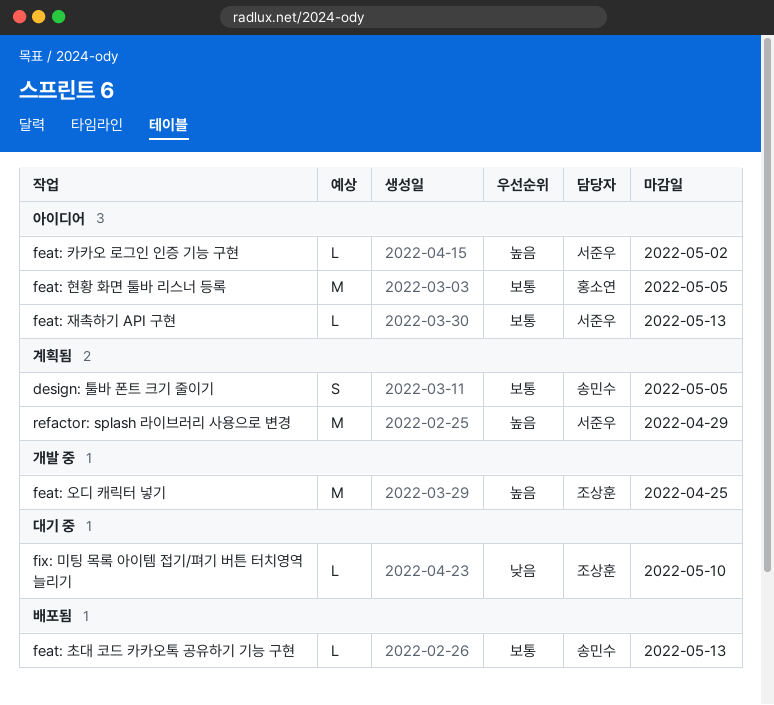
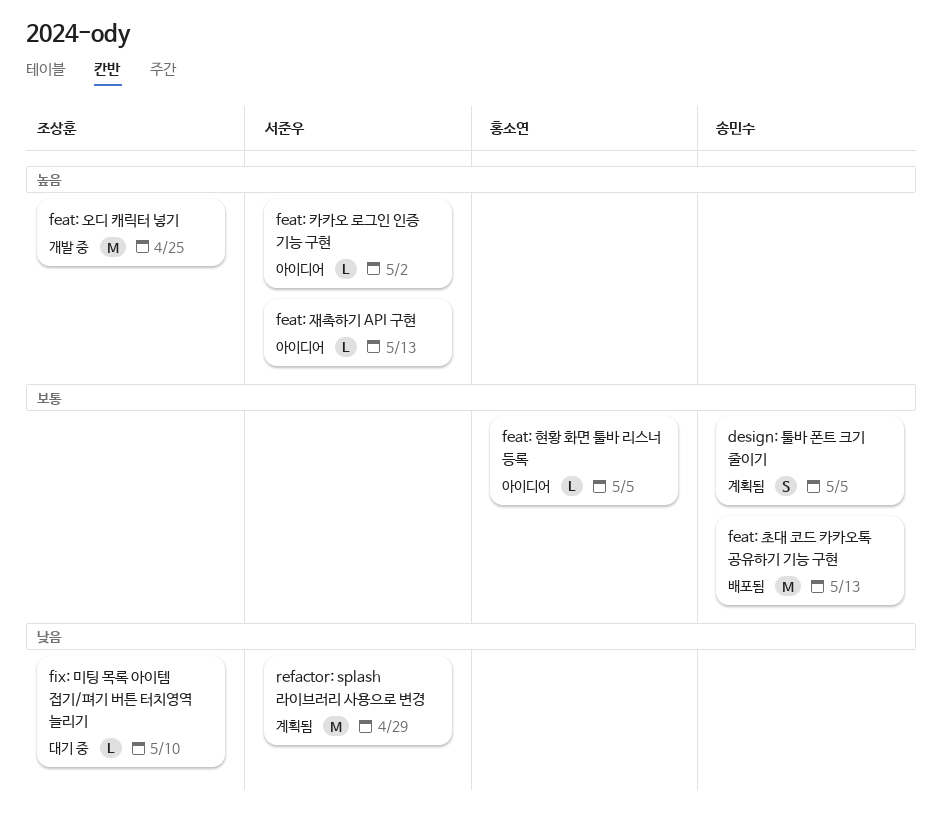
feat: 재촉하기 API 구현, priority: 보통 -> 높음
feat: 초대 코드 카카오톡 공유하기 기능 구현, estimate: L -> M
feat: 현황 화면 툴바 리스너 등록, estimate: M -> L
refactor: splash 라이브러리 사용으로 변경, priority: 높음 -> 낮음

